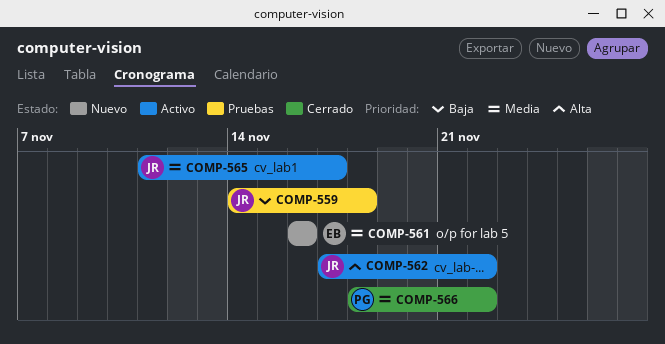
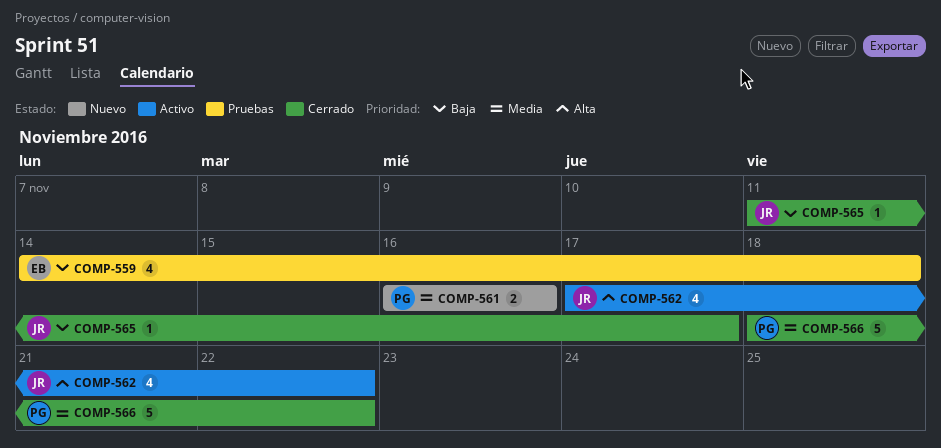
COMP-559, owner: JR -> EB
COMP-561, owner: EB -> PG
COMP-565, status: Activo -> Cerrado
COMP-565, priority: Media -> Baja

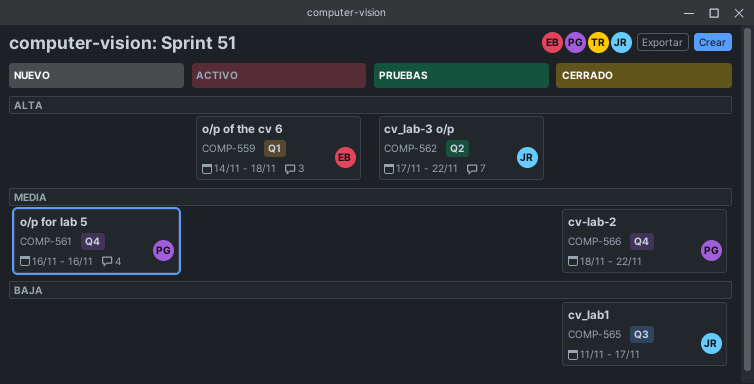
COMP-559, status: Pruebas -> Activo
COMP-559, priority: Baja -> Alta
COMP-562, status: Activo -> Pruebas

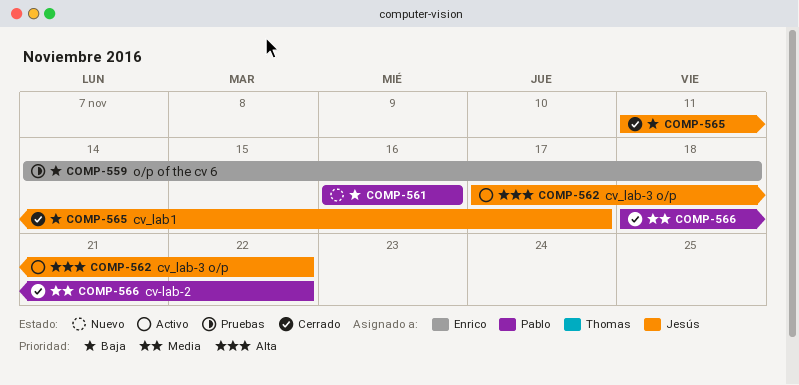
COMP-559, status: Activo -> Pruebas
COMP-559, priority: Alta -> Baja
COMP-561, priority: Media -> Baja
COMP-562, status: Pruebas -> Activo

